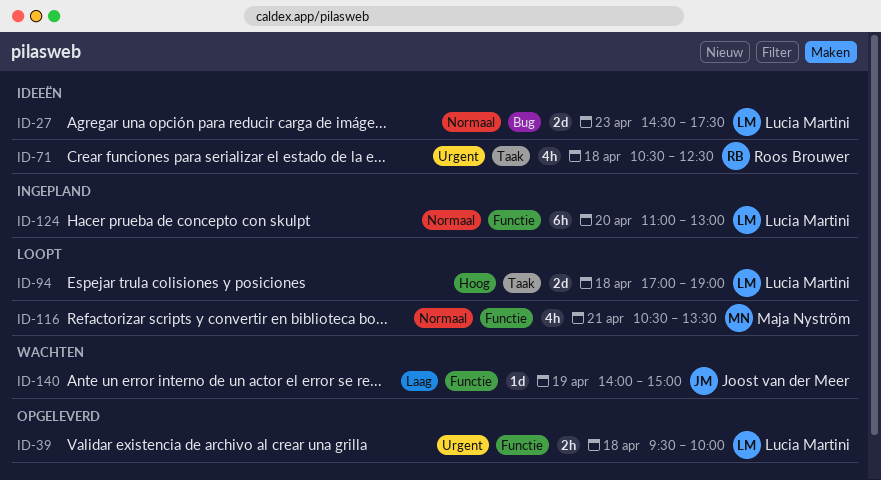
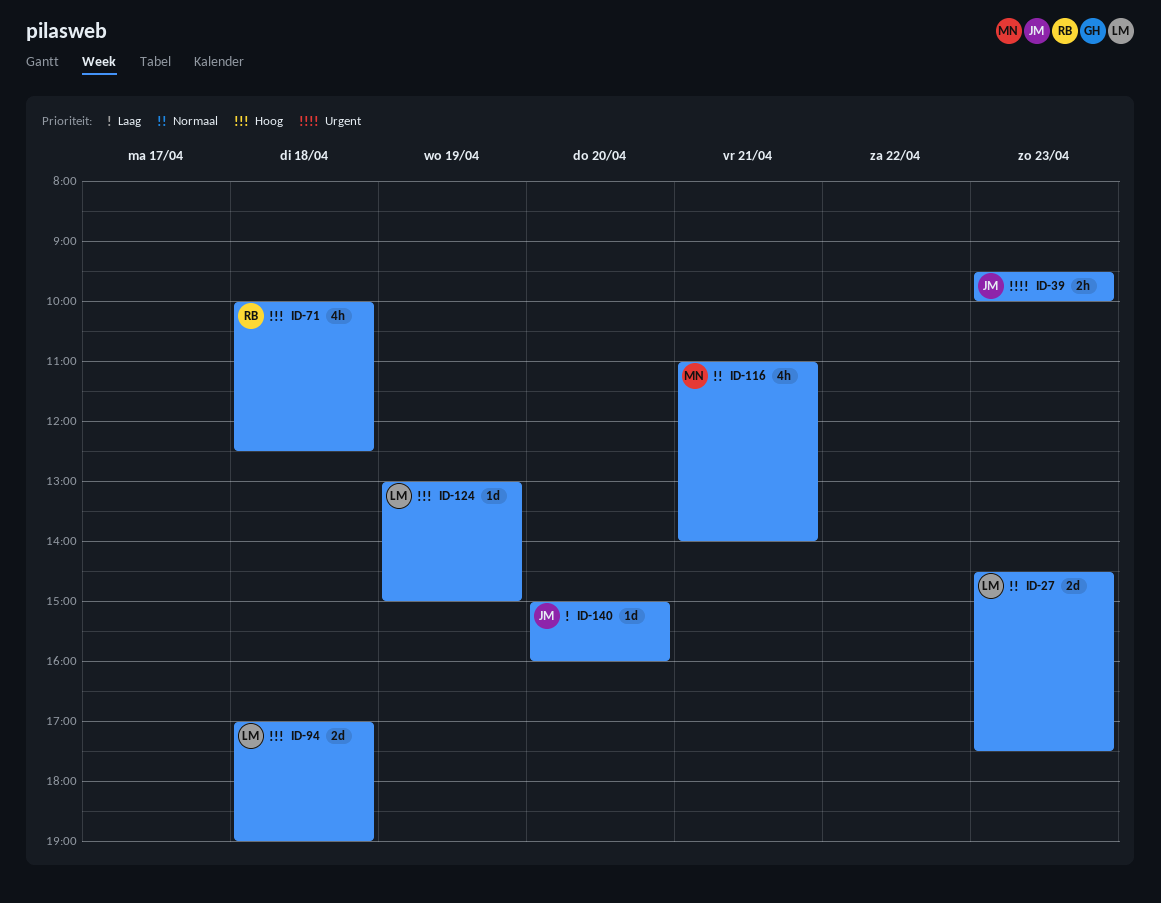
ID-39, owner: Lucia Martini -> Joost van der Meer
ID-39, day: Apr 18 -> Apr 23
ID-71, priority: Urgent -> Hoog
ID-71, begins: 10:30 -> 10:00
ID-116, begins: 10:30 -> 11:00
ID-116, ends: 13:30 -> 14:00
ID-124, priority: Normaal -> Hoog
ID-124, estimate: 6h -> 1d
ID-124, day: Apr 20 -> Apr 19
ID-124, begins: 11:00 -> 13:00
ID-124, ends: 13:00 -> 15:00
ID-140, day: Apr 19 -> Apr 20
ID-140, begins: 14:00 -> 15:00
ID-140, ends: 15:00 -> 16:00

